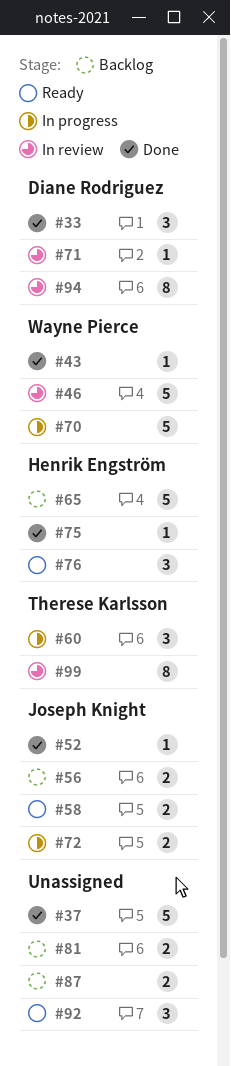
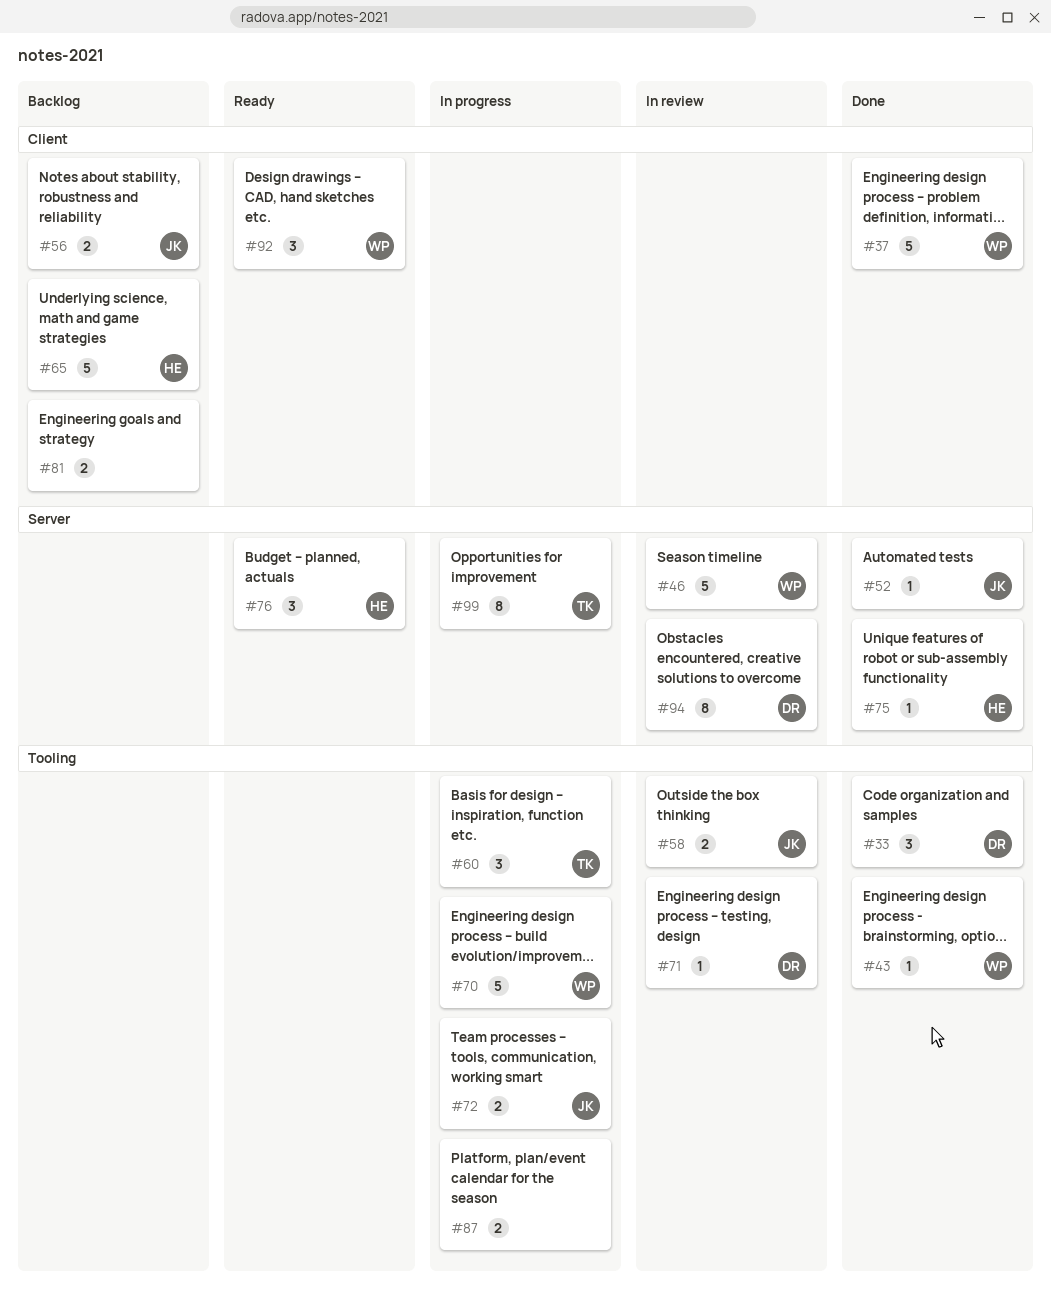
#37, owner: none -> Wayne Pierce
#58, status: Ready -> In review
#87, status: Backlog -> In progress
#92, owner: none -> Wayne Pierce
#99, status: In review -> In progress

